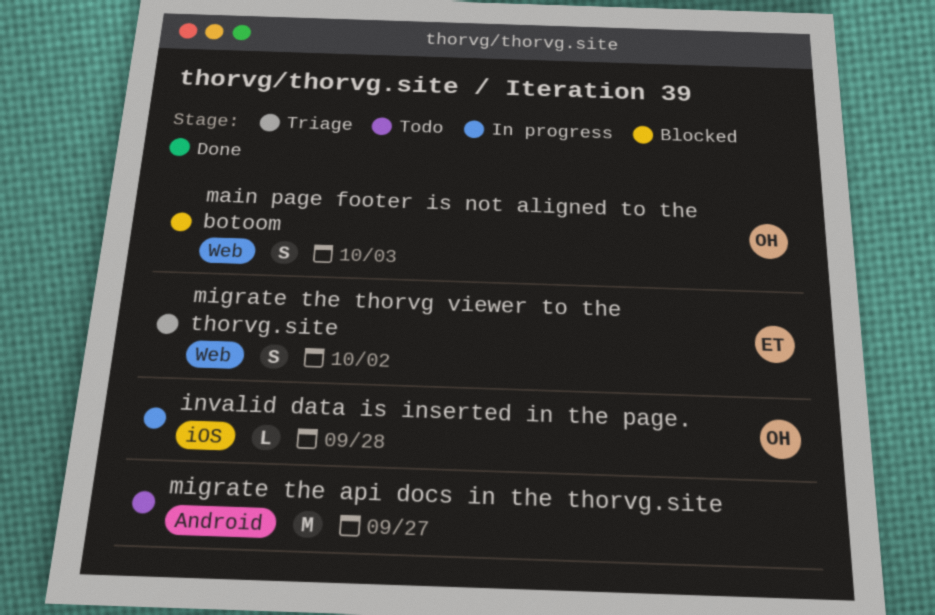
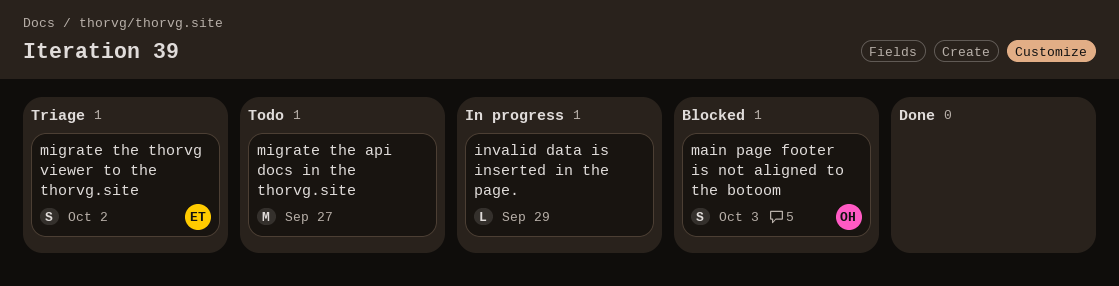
invalid data is inserted in the page., owner: OH -> none
invalid data is inserted in the page., due: Sep 28 -> Sep 29

